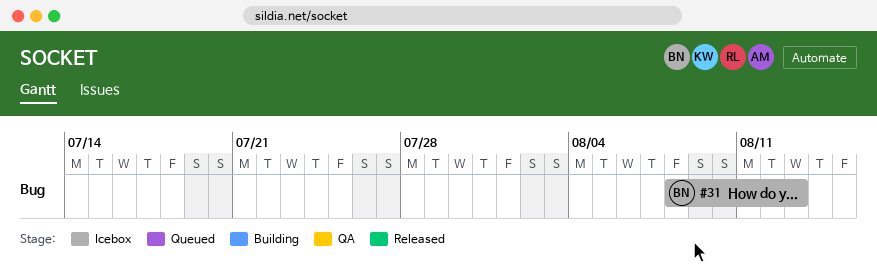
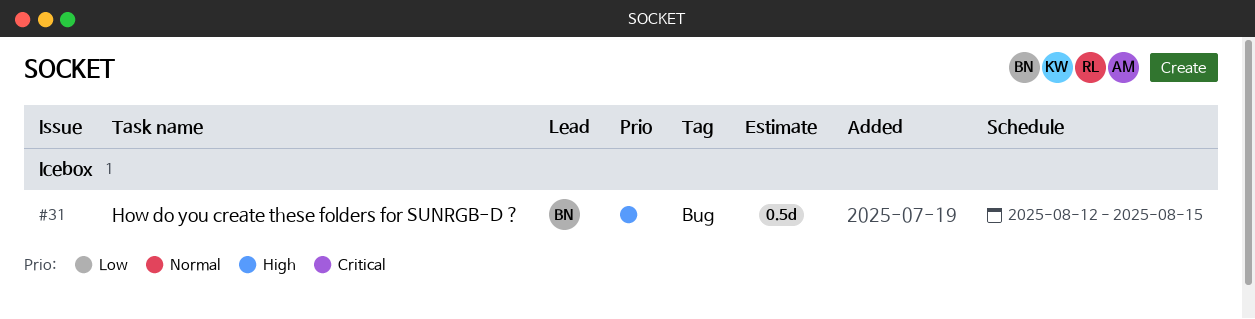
#31, start: Aug 8 -> Aug 12
#31, due: Aug 13 -> Aug 15

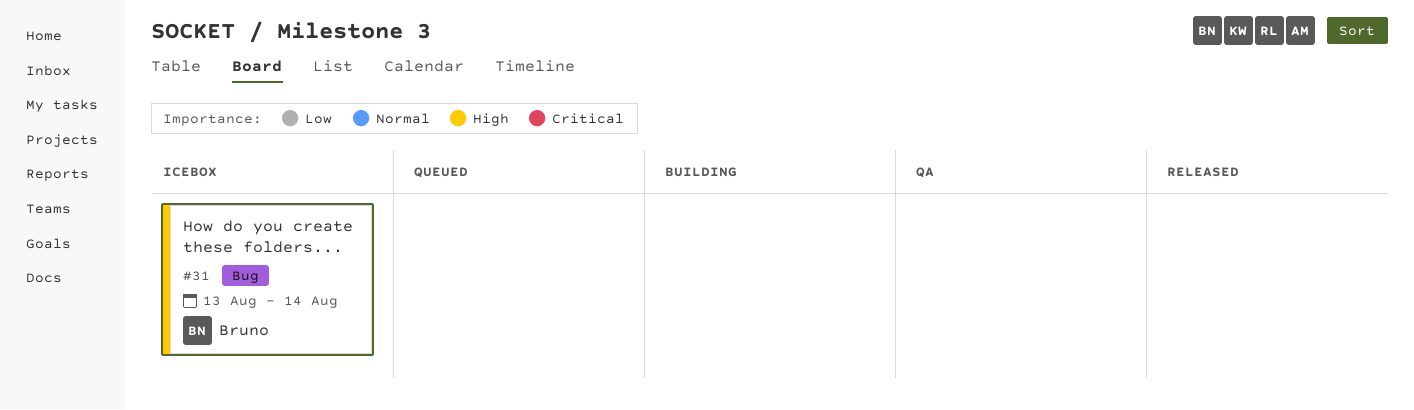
#31, start: Aug 12 -> Aug 13
#31, due: Aug 15 -> Aug 14

